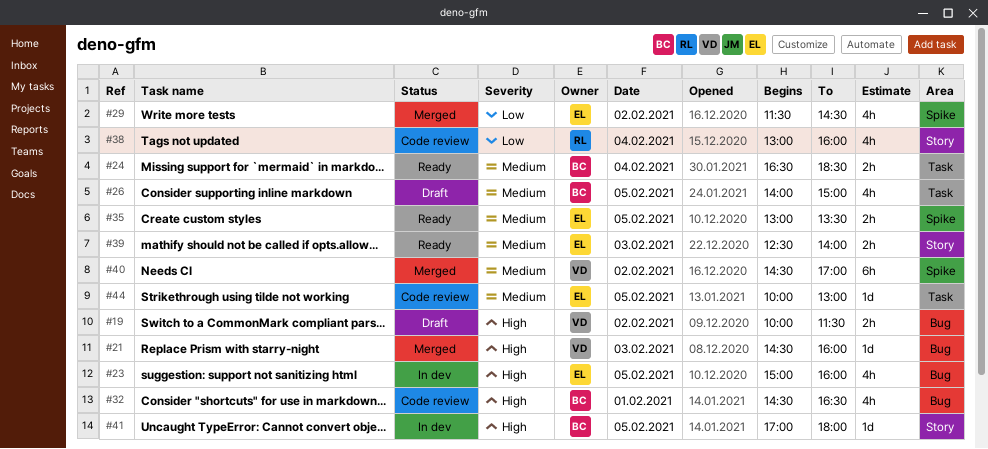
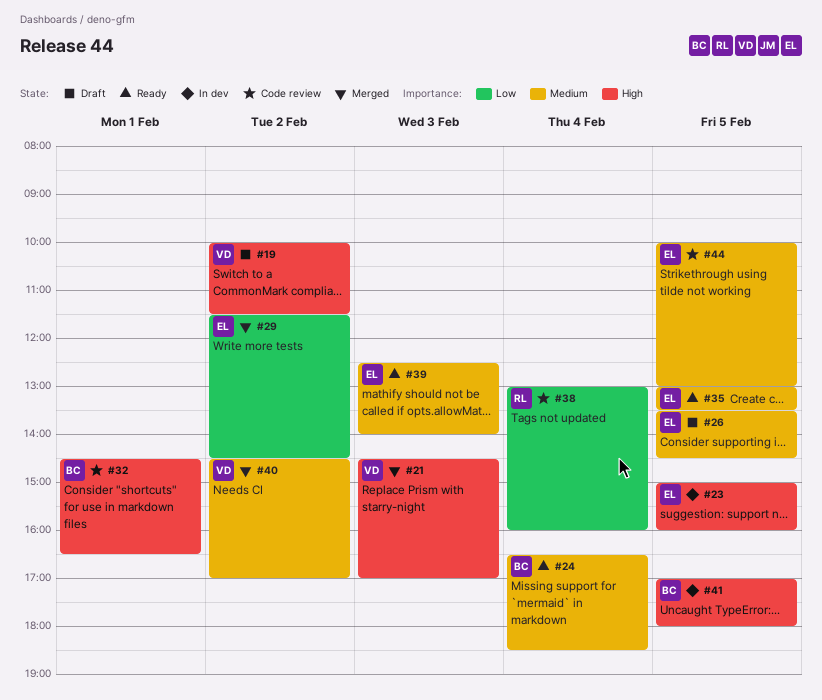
#21, ends: 16:00 -> 17:00
#26, owner: BC -> EL
#26, begins: 14:00 -> 13:30
#26, ends: 15:00 -> 14:30

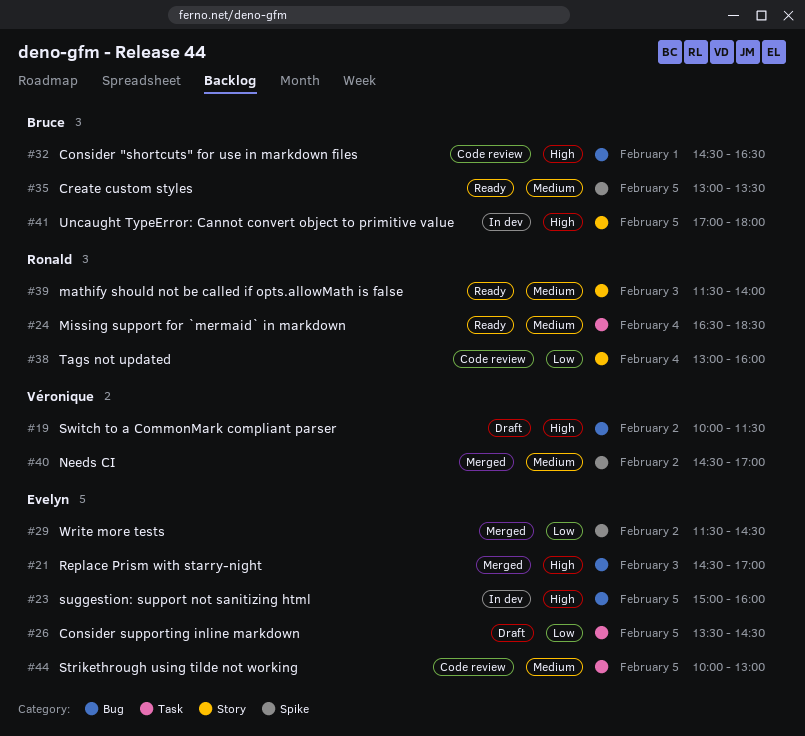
#21, owner: Véronique -> Evelyn
#24, owner: Bruce -> Ronald
#26, priority: Medium -> Low
#35, owner: Evelyn -> Bruce
#39, owner: Evelyn -> Ronald
#39, begins: 12:30 -> 11:30

